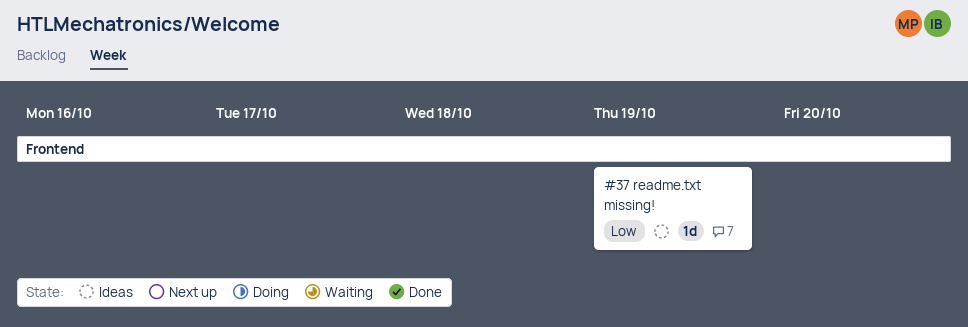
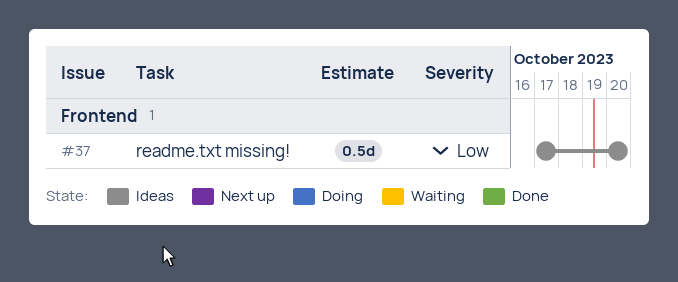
#37, estimate: 1d -> 0.5d
#37, due: Oct 19 -> Oct 20

